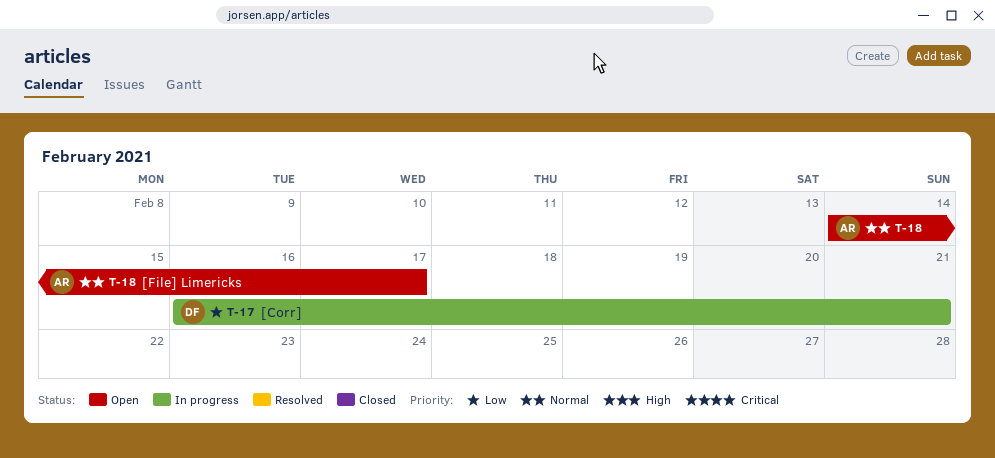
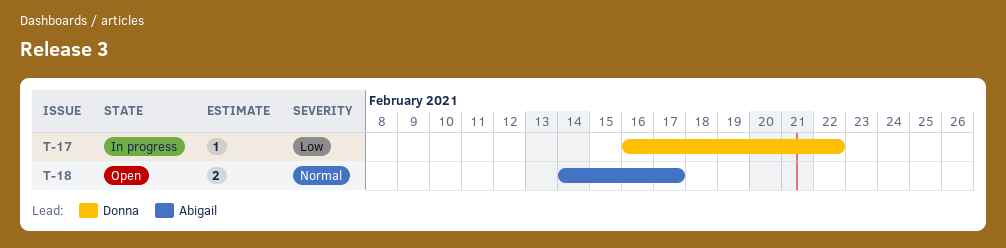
T-17, due: Feb 21 -> Feb 22

